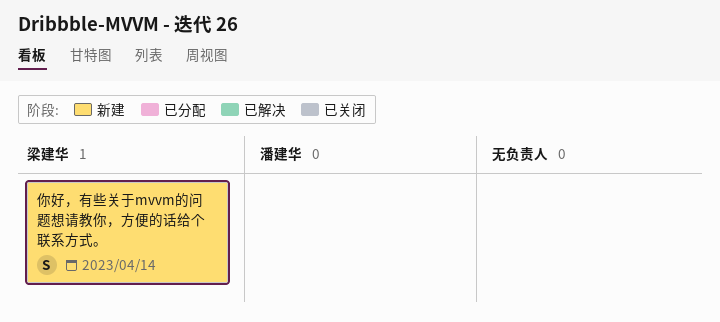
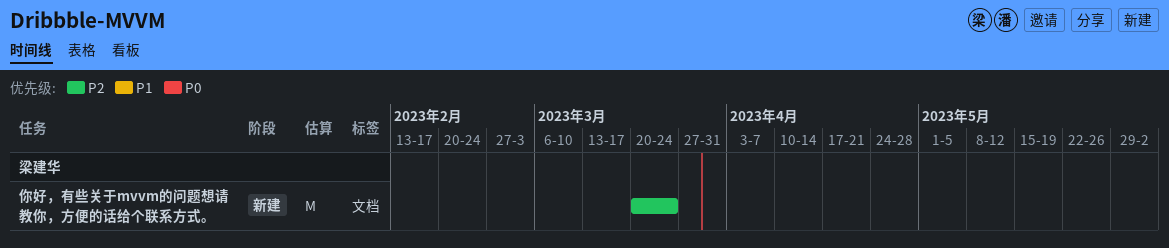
你好，有些关于mvvm的问题想请教你，方便的话给个联系方式。, estimate: S -> M
你好，有些关于mvvm的问题想请教你，方便的话给个联系方式。, due: Apr 14 -> Mar 24

